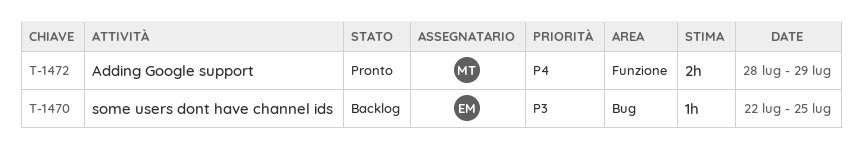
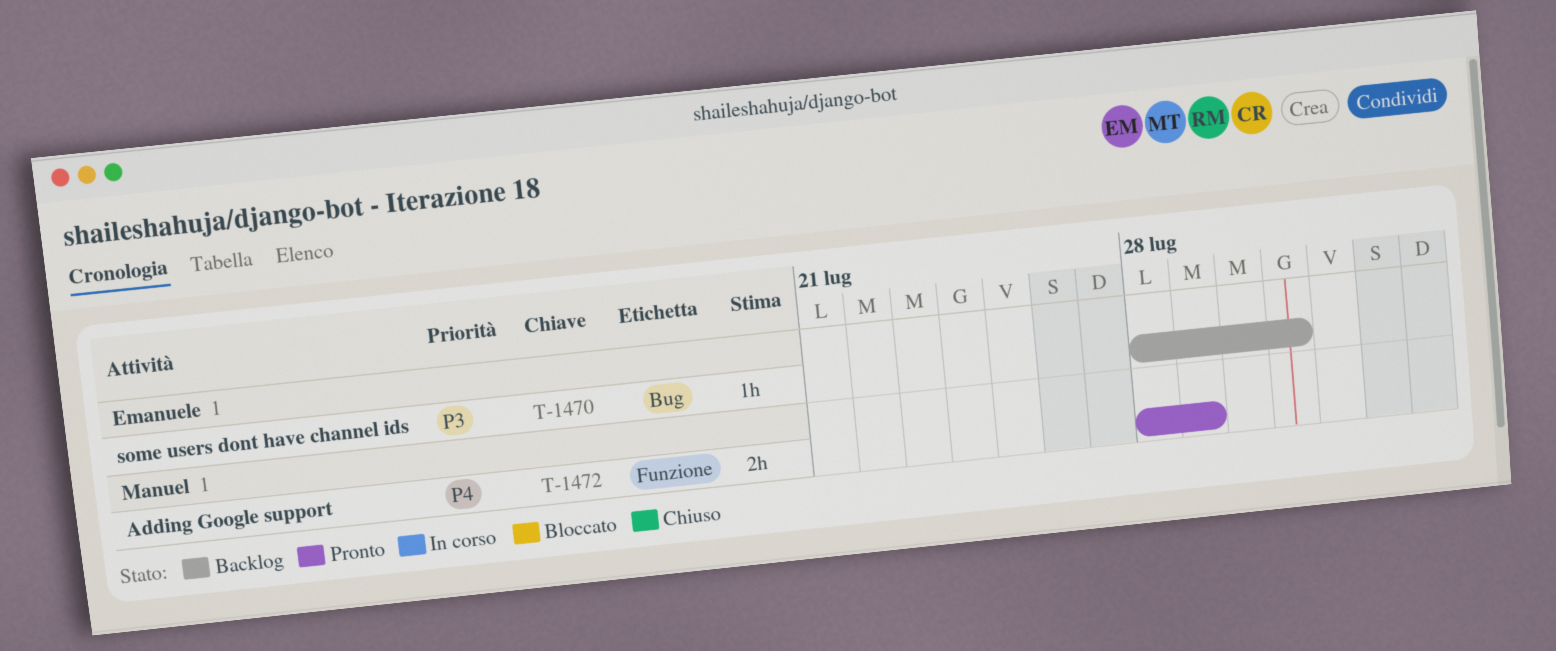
T-1470, start: Jul 22 -> Jul 28
T-1470, due: Jul 25 -> Jul 31

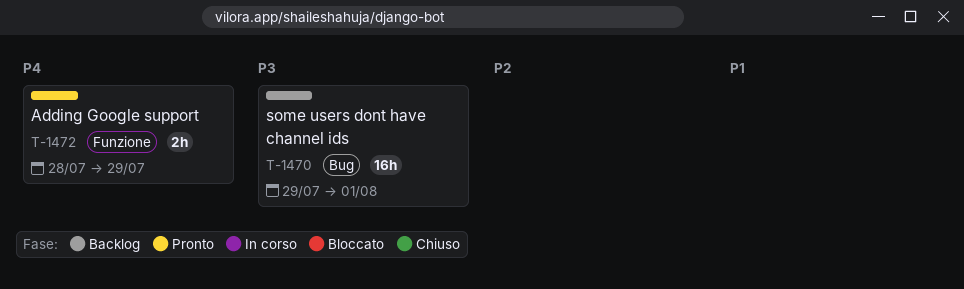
T-1470, estimate: 1h -> 16h
T-1470, start: Jul 28 -> Jul 29
T-1470, due: Jul 31 -> Aug 1

